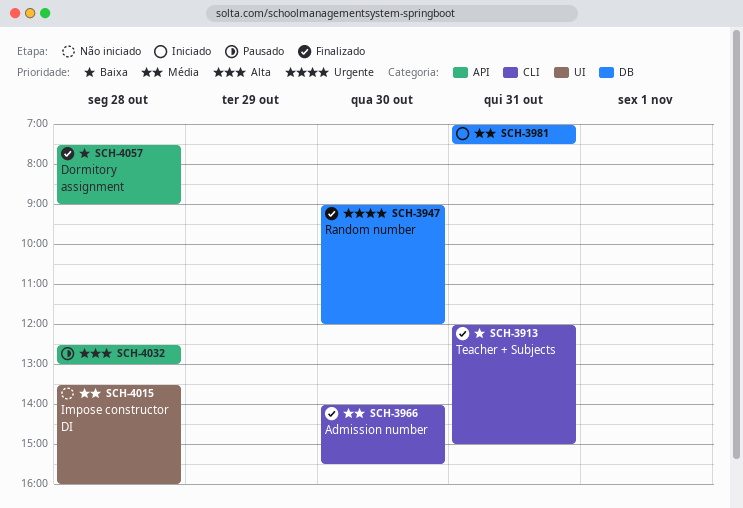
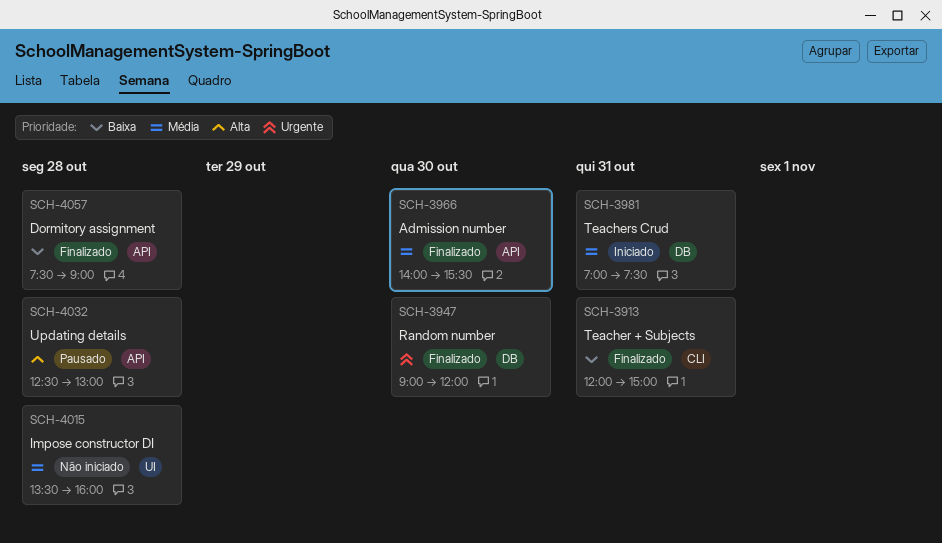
SCH-3966, label: CLI -> API

